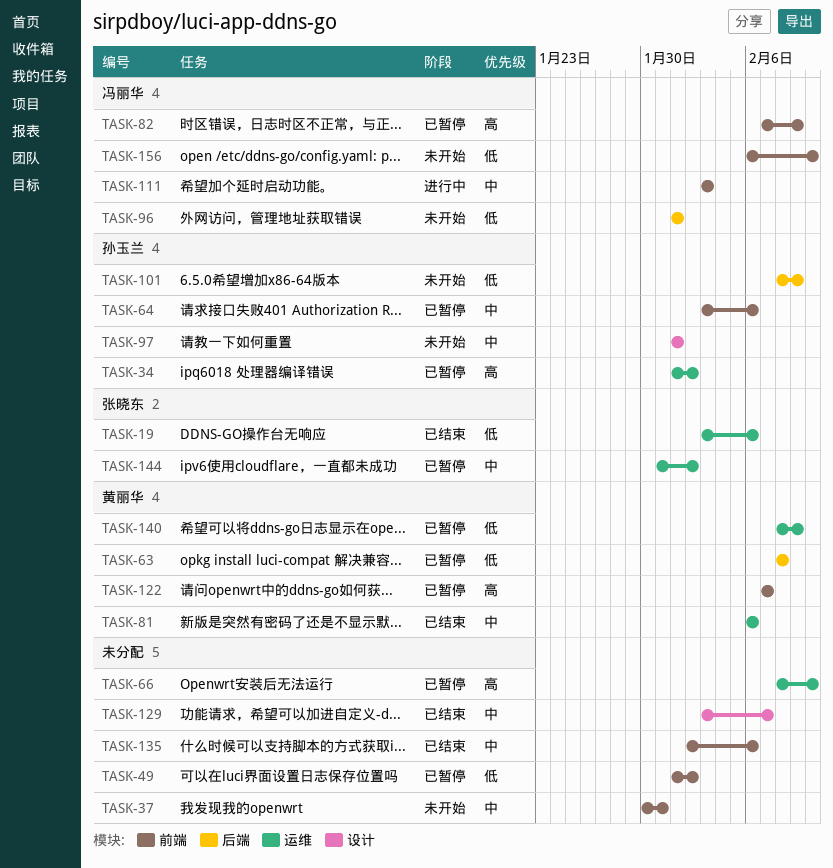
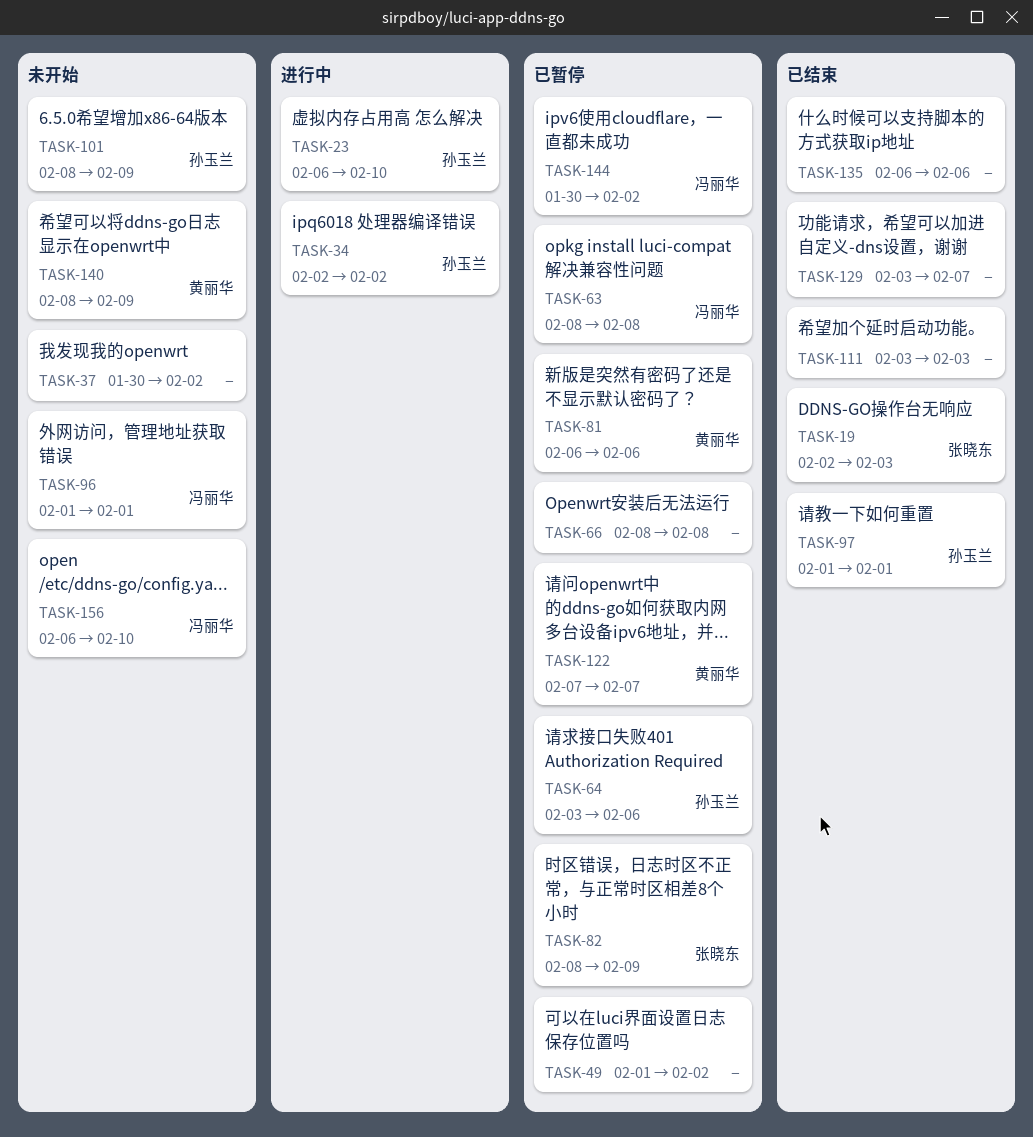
TASK-19, start: Feb 3 -> Feb 2
TASK-19, due: Feb 6 -> Feb 3
TASK-23: none -> present
TASK-34, status: 已暂停 -> 进行中
TASK-34, start: Feb 1 -> Feb 2
TASK-37, due: Jan 31 -> Feb 2
TASK-63, owner: 黄丽华 -> 冯丽华
TASK-66, due: Feb 10 -> Feb 8
TASK-81, status: 已结束 -> 已暂停
TASK-82, owner: 冯丽华 -> 张晓东
TASK-82, start: Feb 7 -> Feb 8
TASK-97, status: 未开始 -> 已结束
TASK-111, status: 进行中 -> 已结束
TASK-111, owner: 冯丽华 -> none
TASK-135, start: Feb 2 -> Feb 6
TASK-140, status: 已暂停 -> 未开始
TASK-144, owner: 张晓东 -> 冯丽华
TASK-144, start: Jan 31 -> Jan 30

